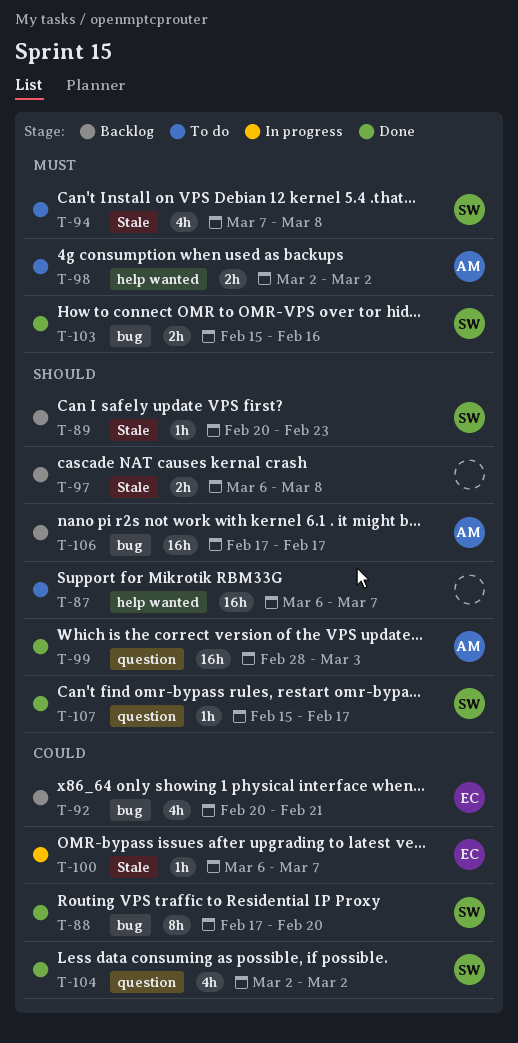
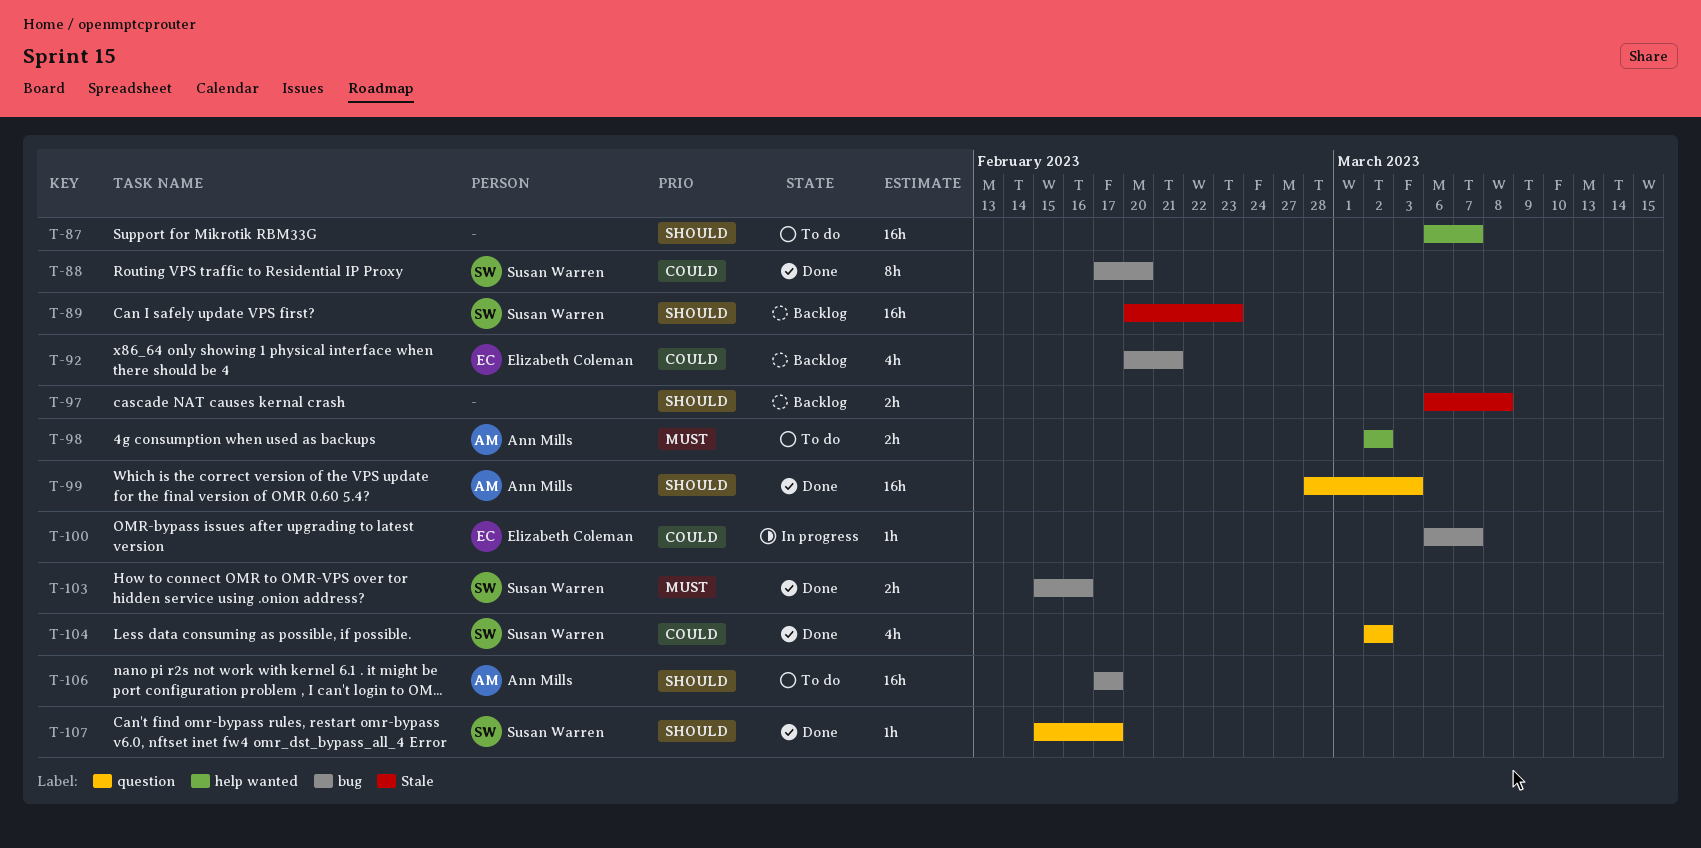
T-89, estimate: 1h -> 16h
T-94: present -> none
T-100, label: Stale -> bug
T-106, status: Backlog -> To do

